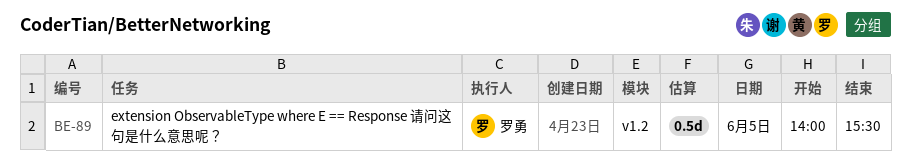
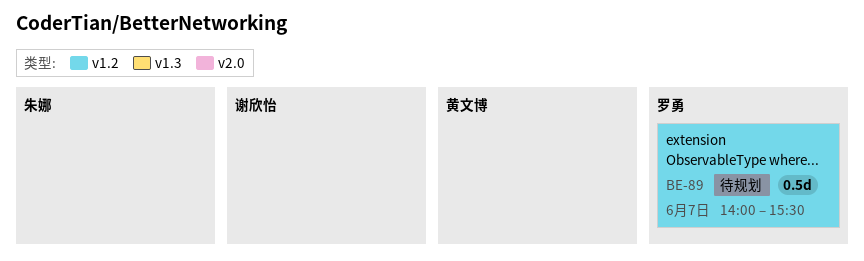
BE-89, day: Jun 5 -> Jun 7

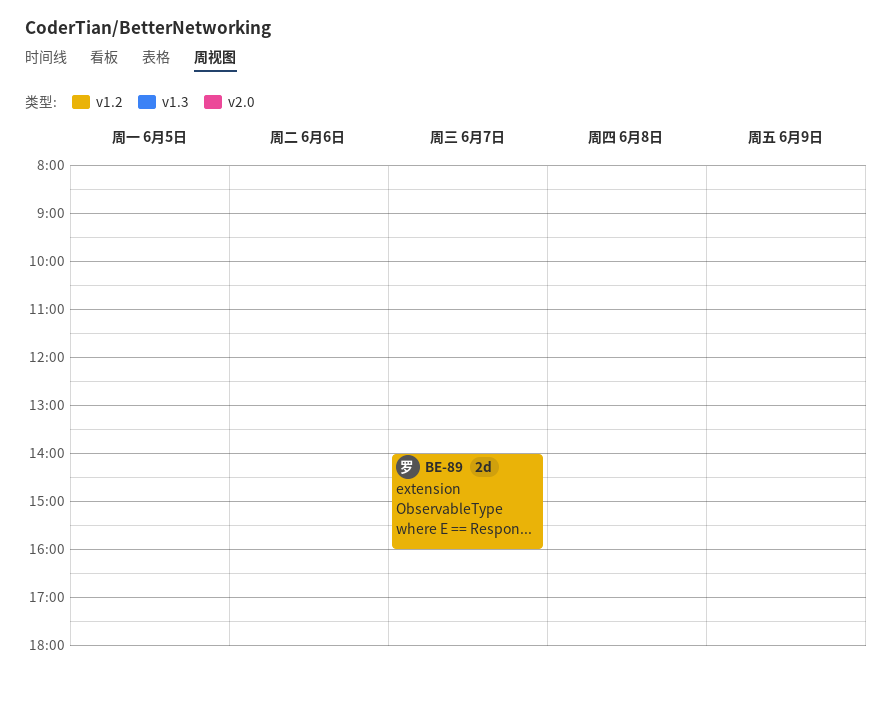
BE-89, estimate: 0.5d -> 2d
BE-89, ends: 15:30 -> 16:00

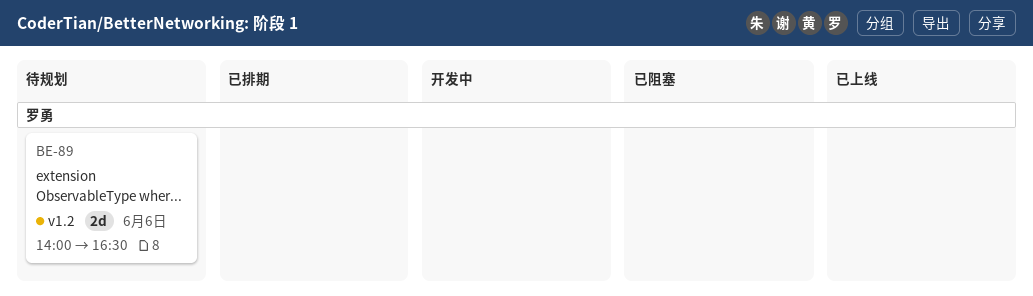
BE-89, day: Jun 7 -> Jun 6
BE-89, ends: 16:00 -> 16:30

